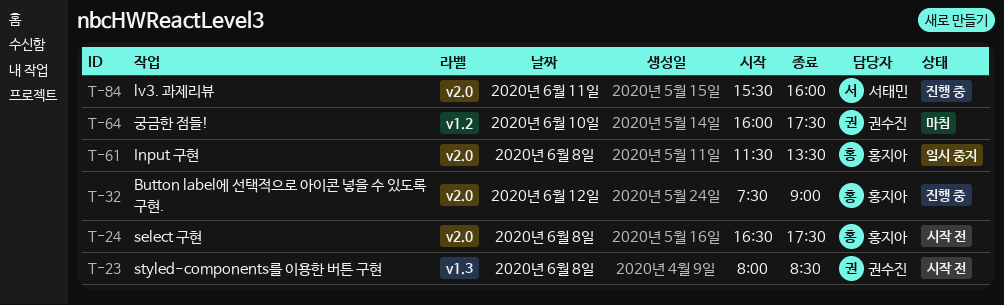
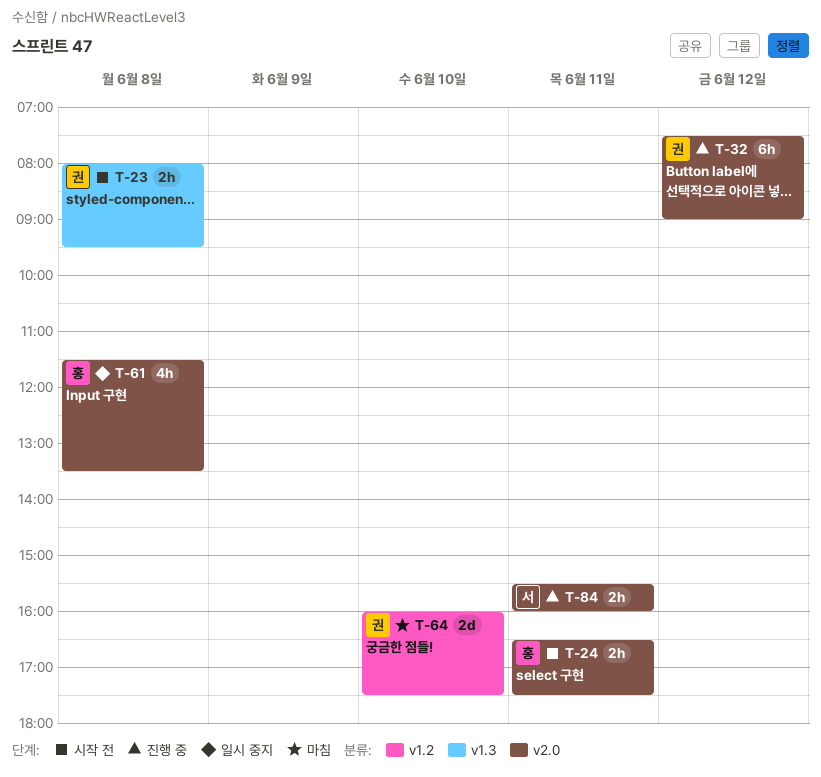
T-23, ends: 08:30 -> 09:30
T-24, day: Jun 8 -> Jun 11
T-32, owner: 홍지아 -> 권수진

